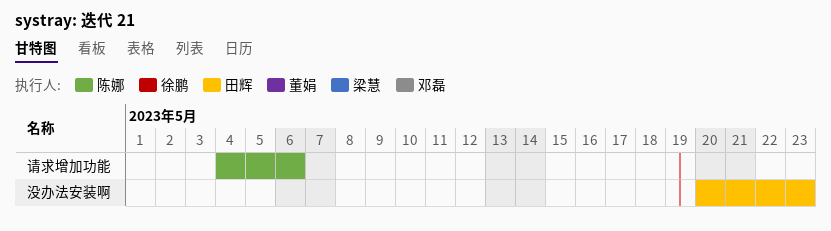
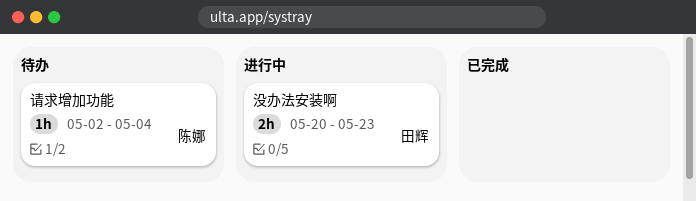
请求增加功能, start: May 4 -> May 2
请求增加功能, due: May 6 -> May 4

